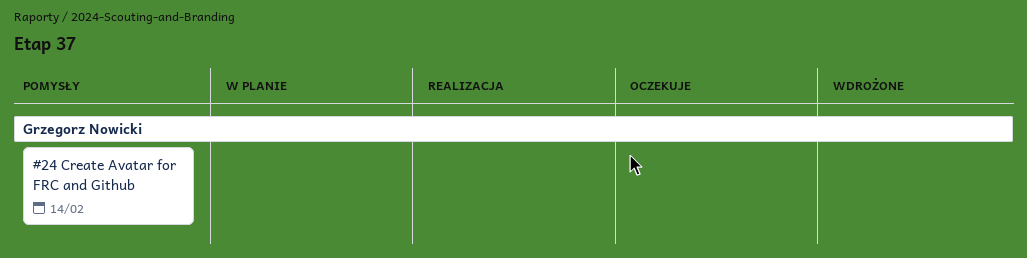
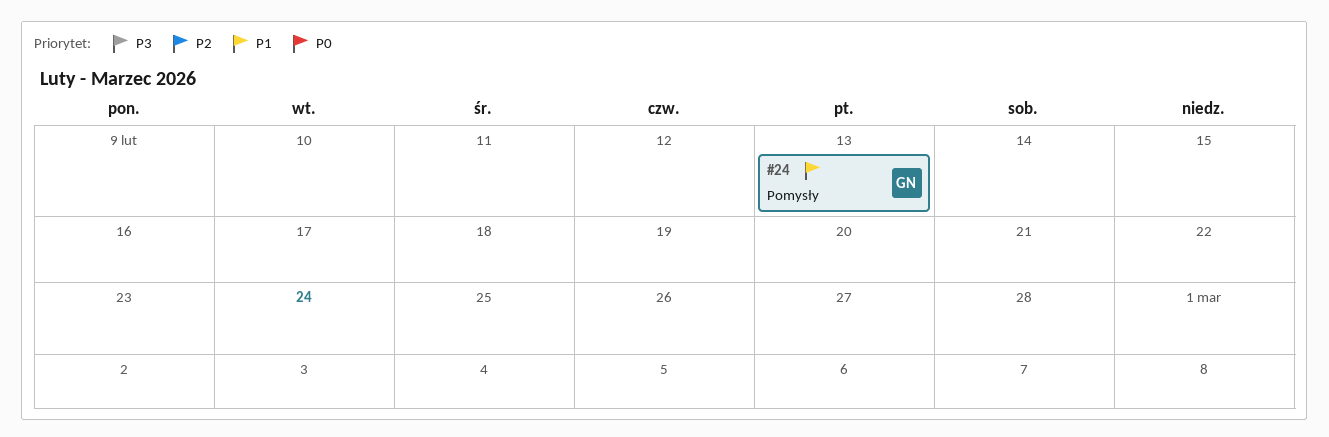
#24, due: Feb 14 -> Feb 13

